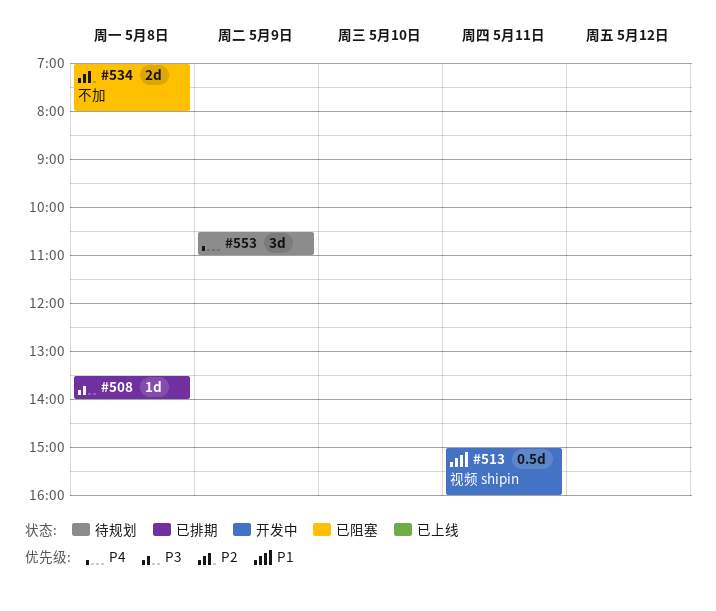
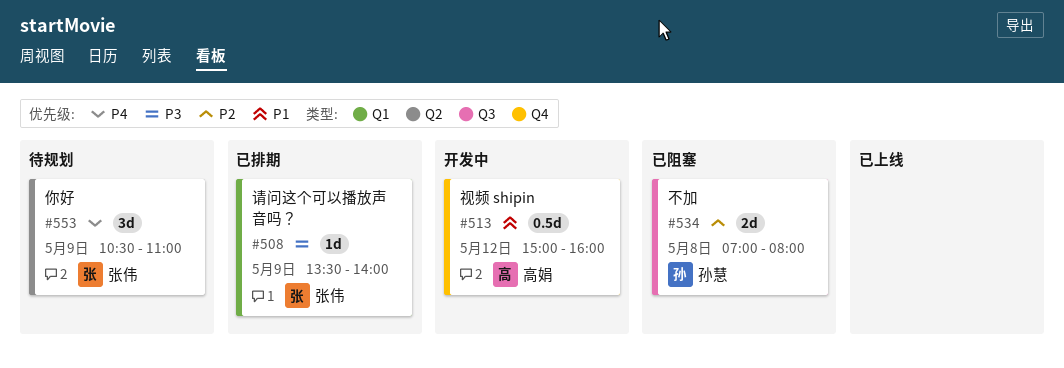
#508, day: May 8 -> May 9
#513, day: May 11 -> May 12

